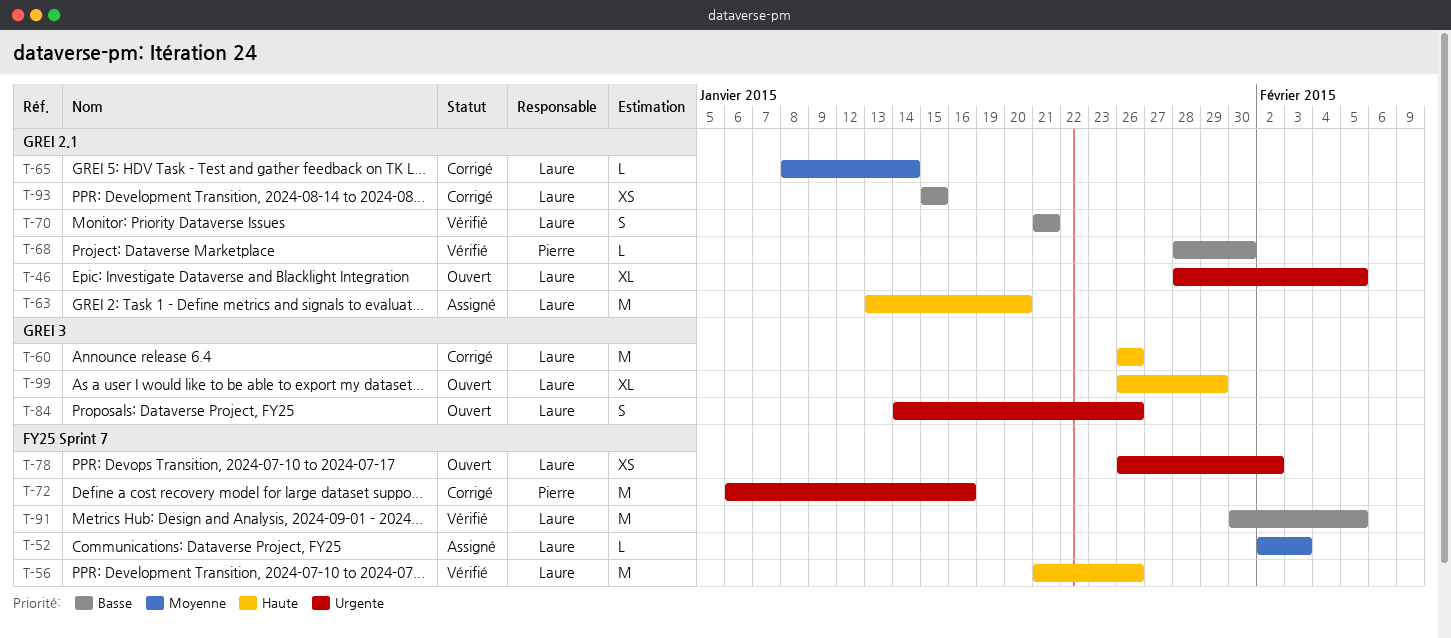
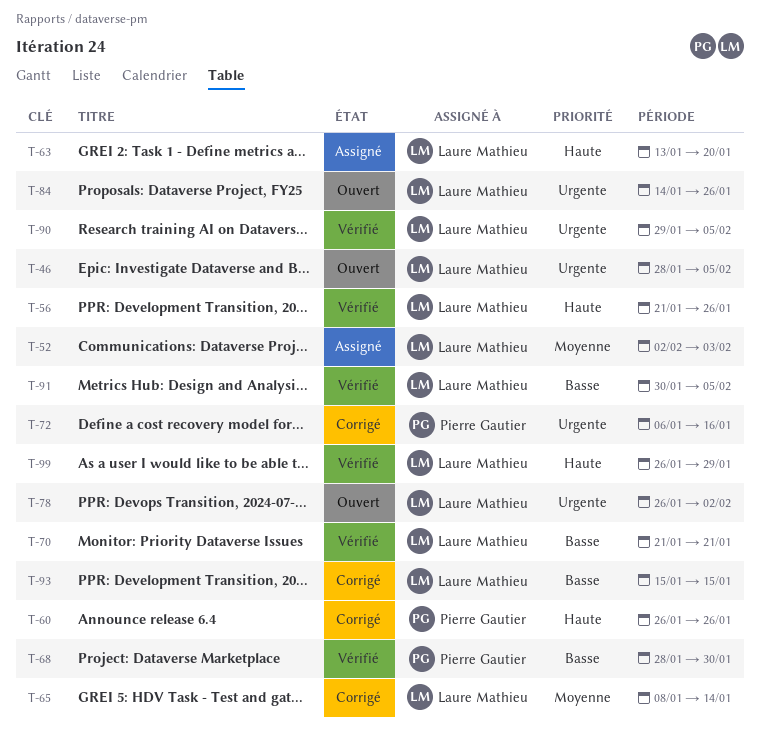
T-60, owner: Laure Mathieu -> Pierre Gautier
T-90: none -> present
T-99, status: Ouvert -> Vérifié

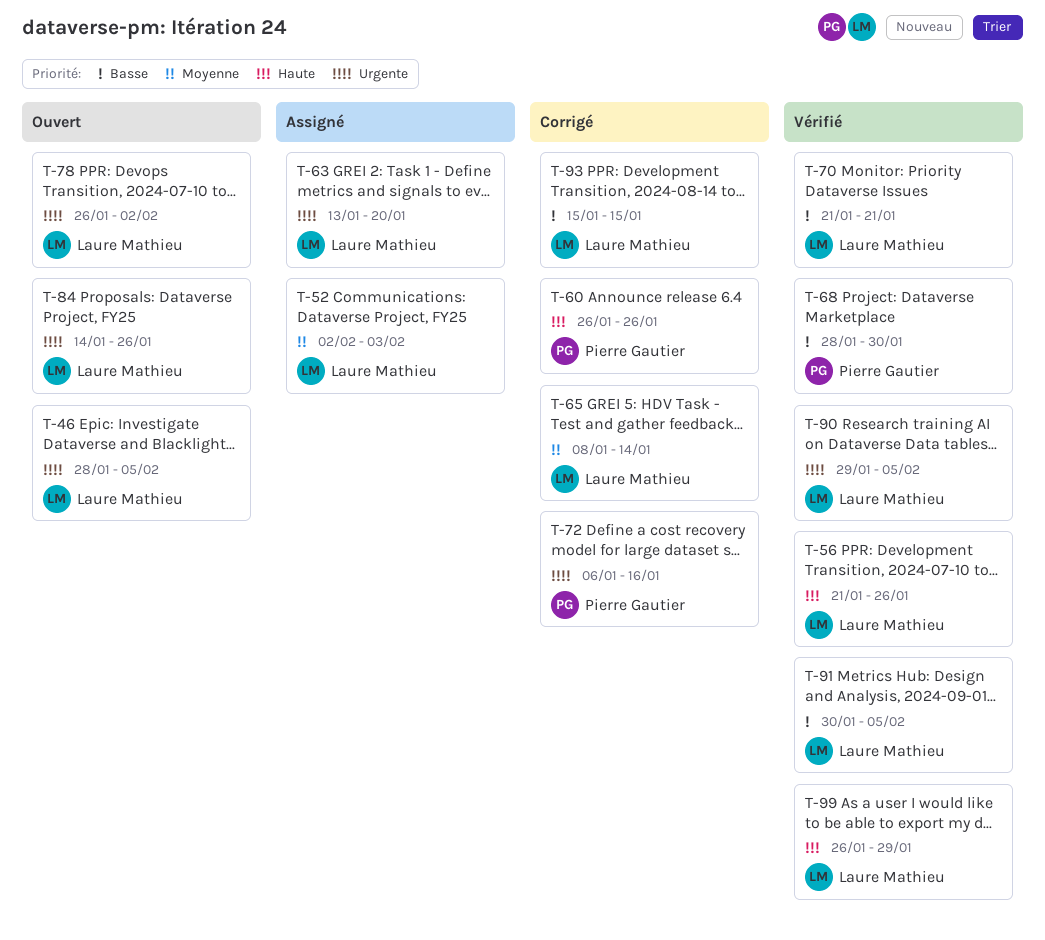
T-63, priority: Haute -> Urgente

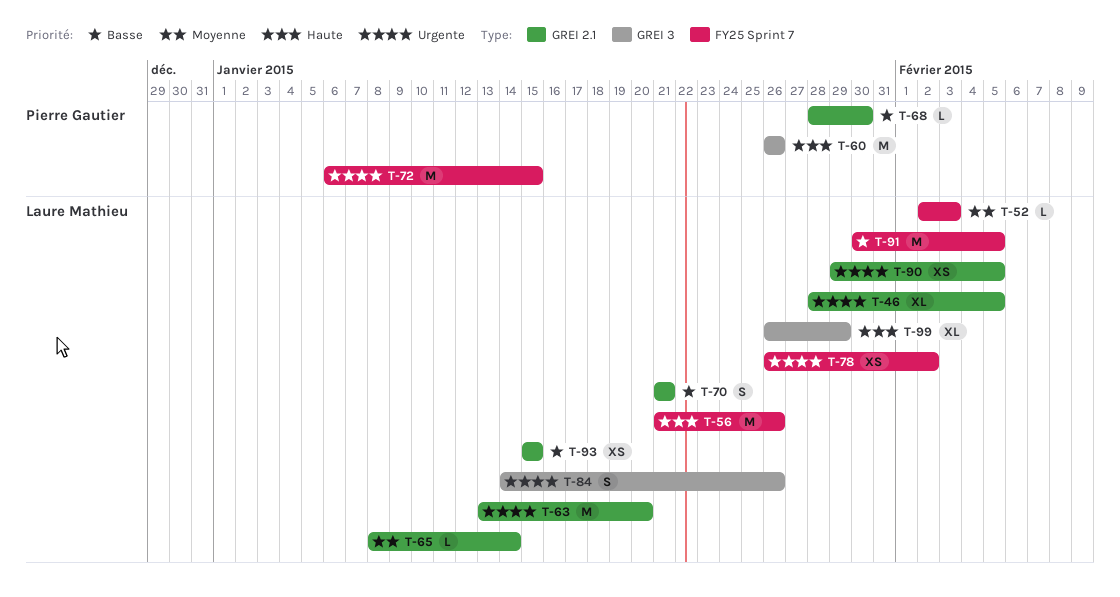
T-72, due: Jan 16 -> Jan 15

